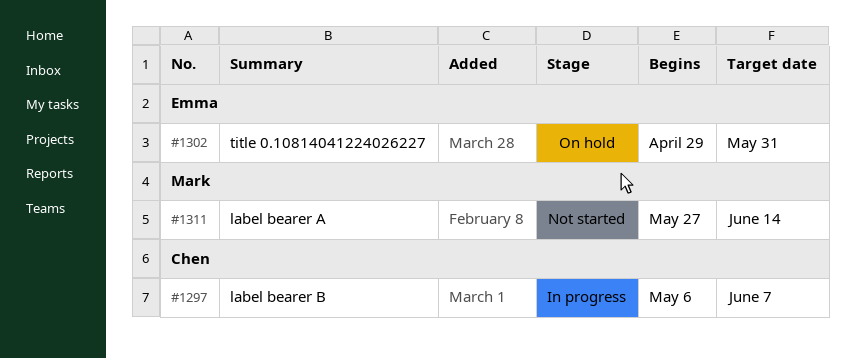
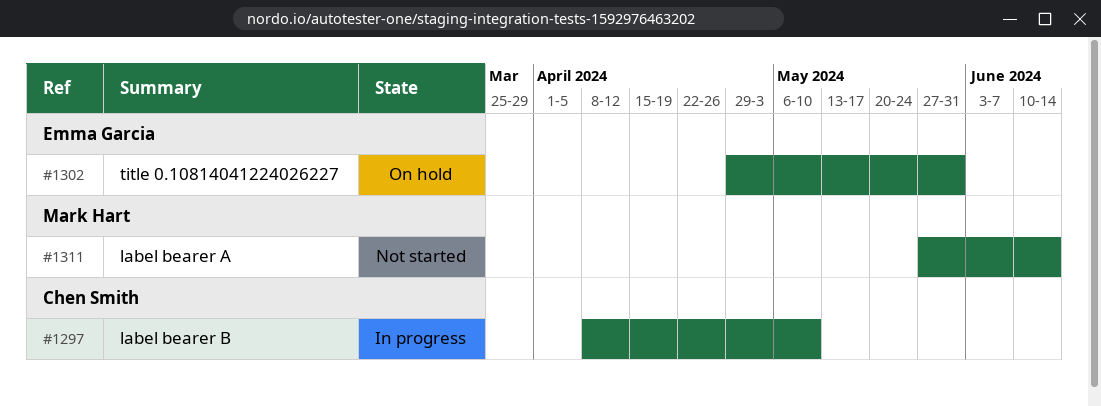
#1297, start: May 6 -> Apr 8
#1297, due: Jun 7 -> May 10

